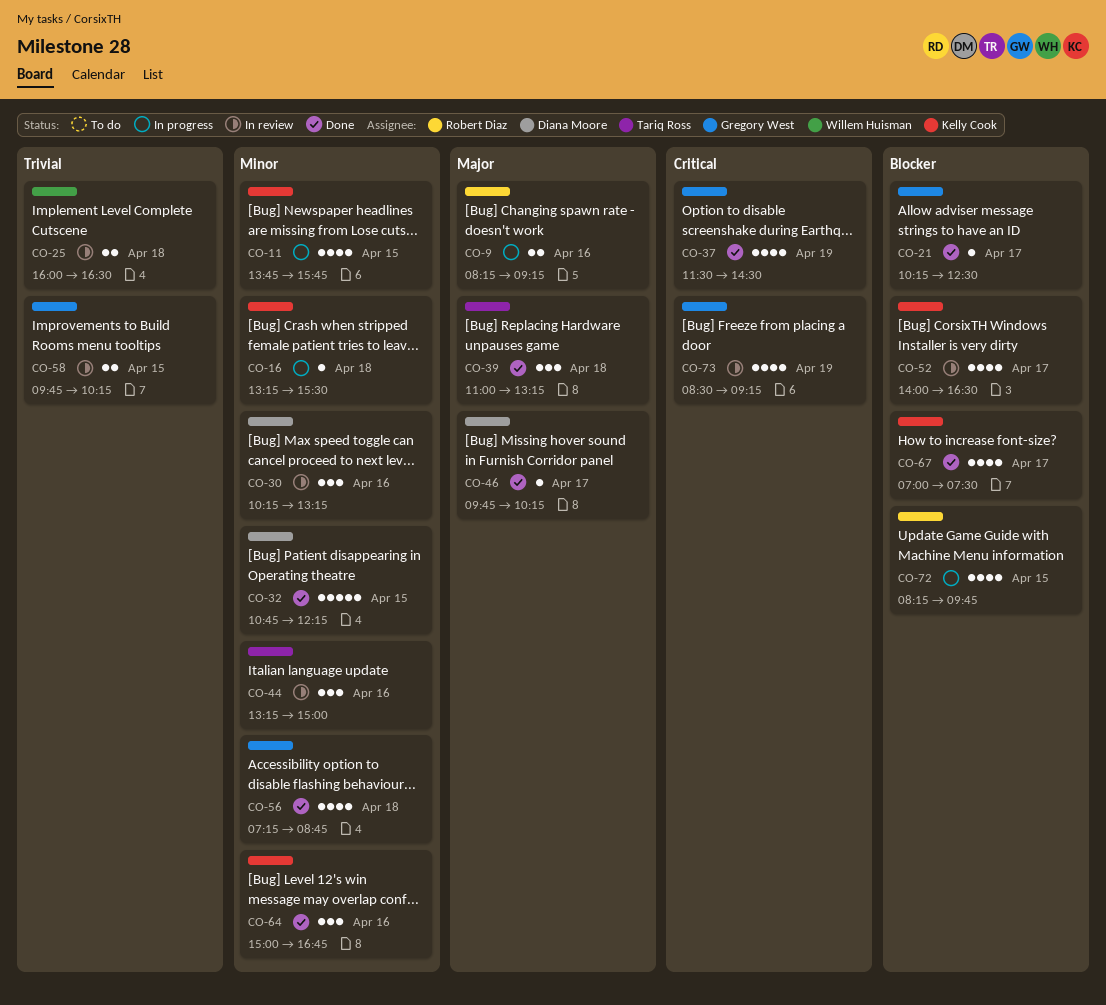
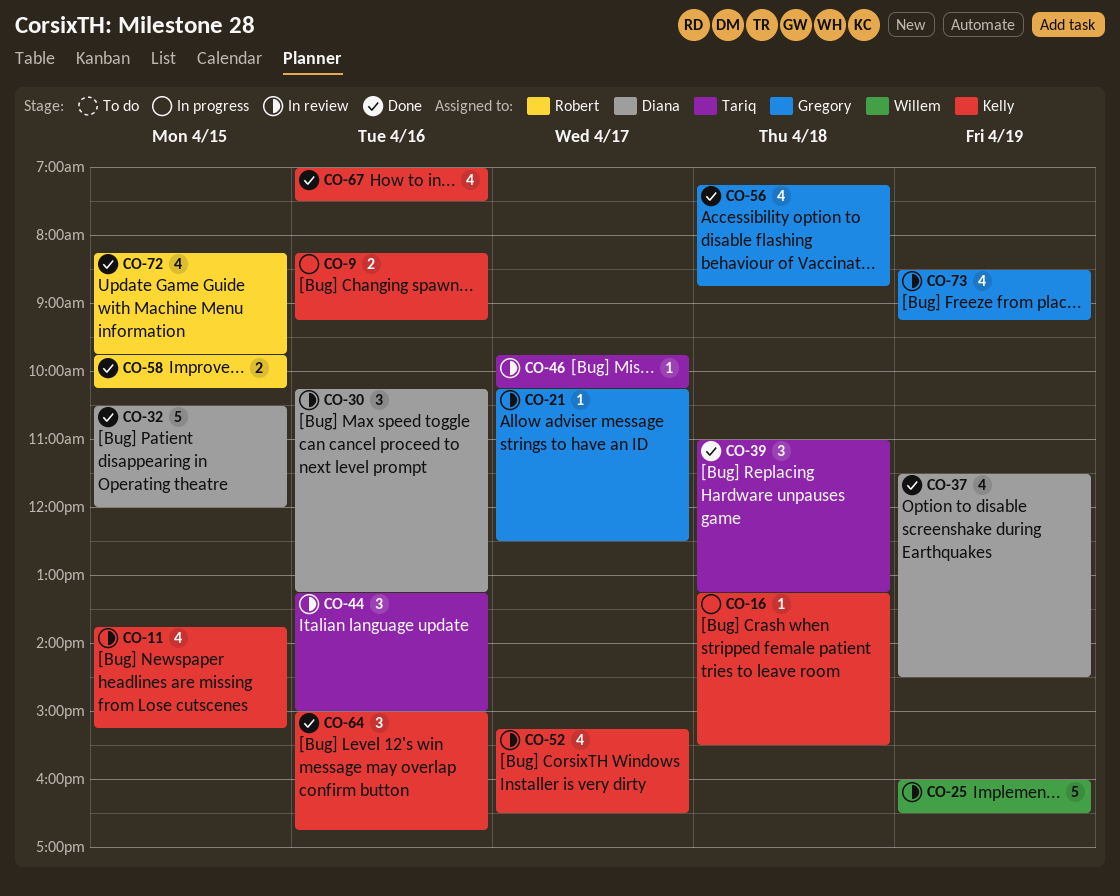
CO-9, owner: Robert Diaz -> Kelly Cook
CO-11, status: In progress -> In review
CO-11, ends: 15:45 -> 15:15
CO-21, status: Done -> In review
CO-25, estimate: 2 -> 5
CO-25, day: Apr 18 -> Apr 19
CO-32, begins: 10:45 -> 10:30
CO-32, ends: 12:15 -> 12:00
CO-37, owner: Gregory West -> Diana Moore
CO-46, status: Done -> In review
CO-46, owner: Diana Moore -> Tariq Ross
CO-52, begins: 14:00 -> 15:15
CO-58, status: In review -> Done
CO-58, owner: Gregory West -> Robert Diaz
CO-67, day: Apr 17 -> Apr 16
CO-72, status: In progress -> Done

